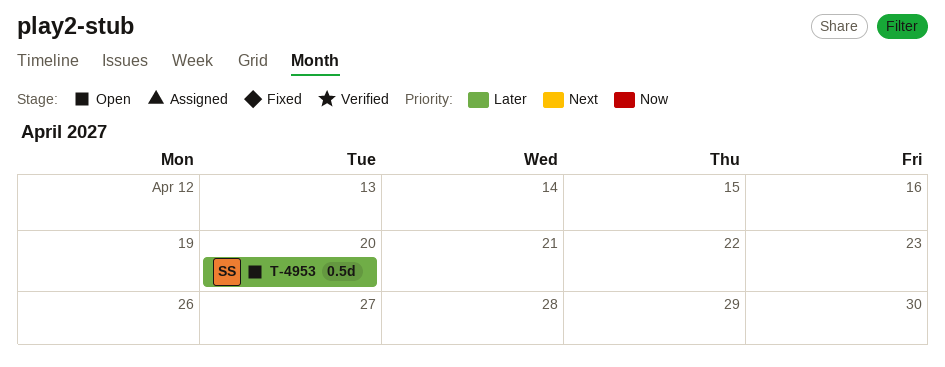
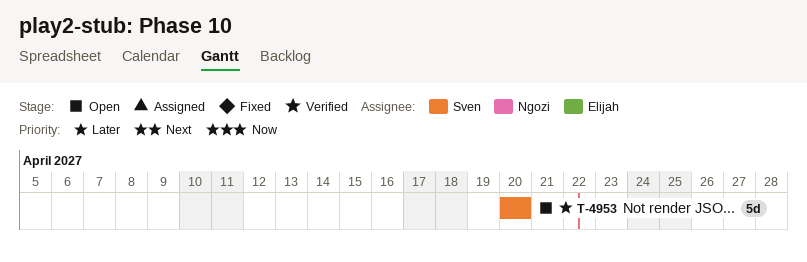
T-4953, estimate: 0.5d -> 5d

